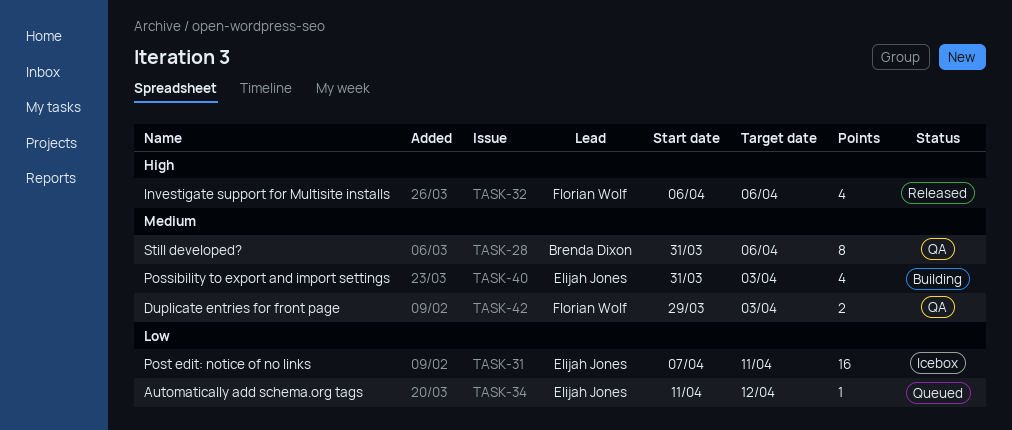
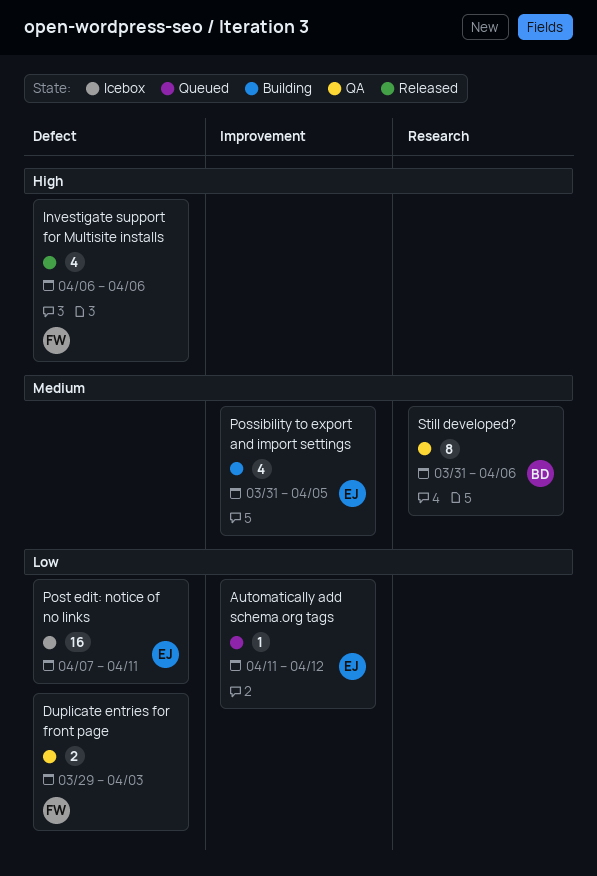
Duplicate entries for front page, priority: Medium -> Low
Possibility to export and import settings, due: Apr 3 -> Apr 5

